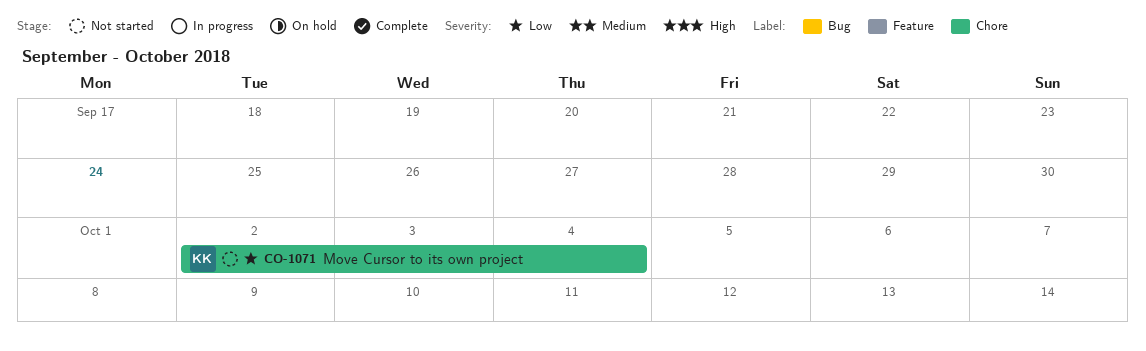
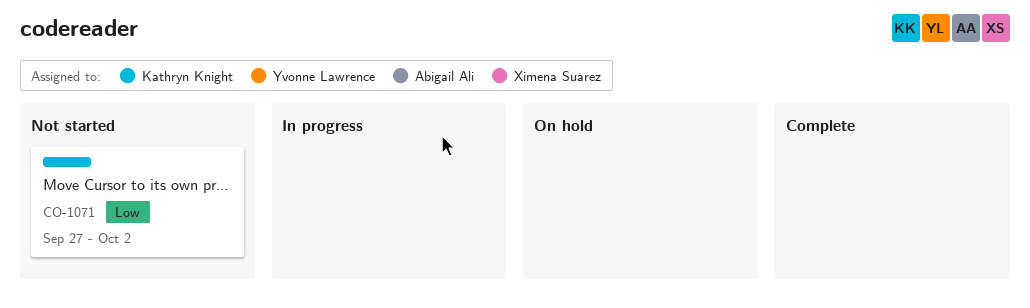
CO-1071, start: Oct 2 -> Sep 27
CO-1071, due: Oct 4 -> Oct 2

